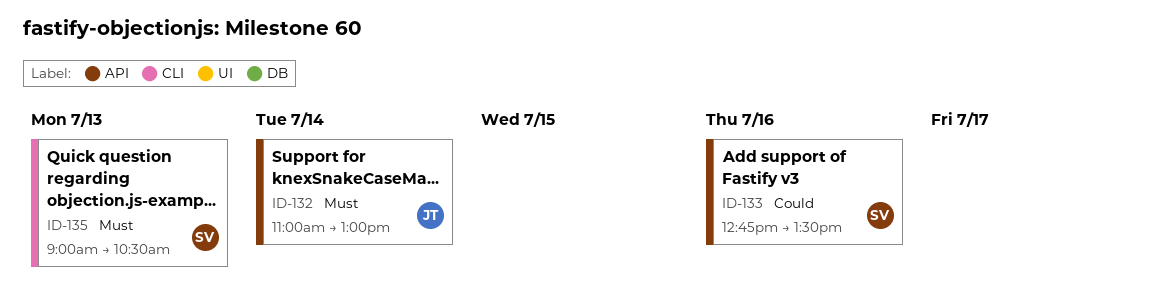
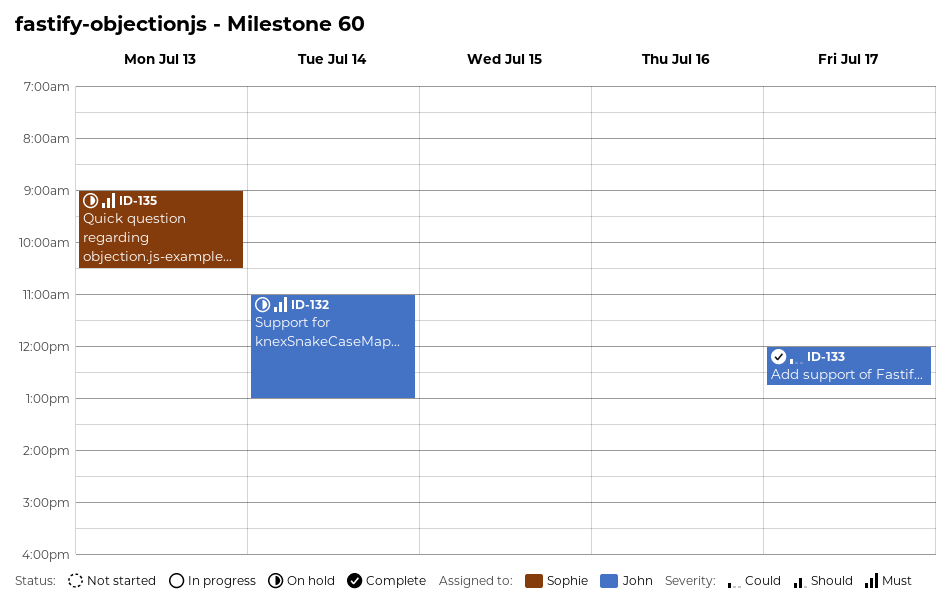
ID-133, owner: Sophie -> John
ID-133, day: Jul 16 -> Jul 17
ID-133, begins: 12:45 -> 12:00
ID-133, ends: 13:30 -> 12:45

